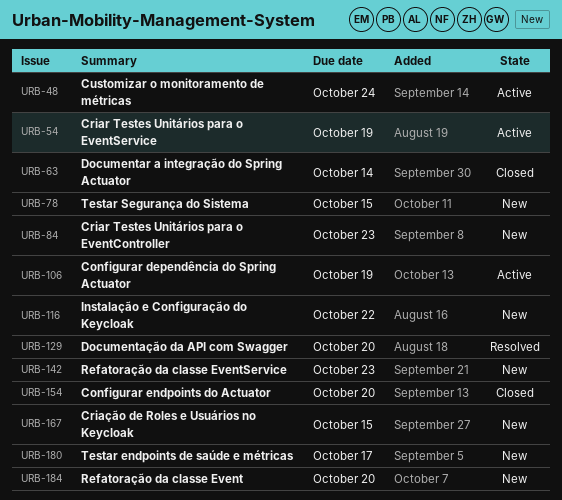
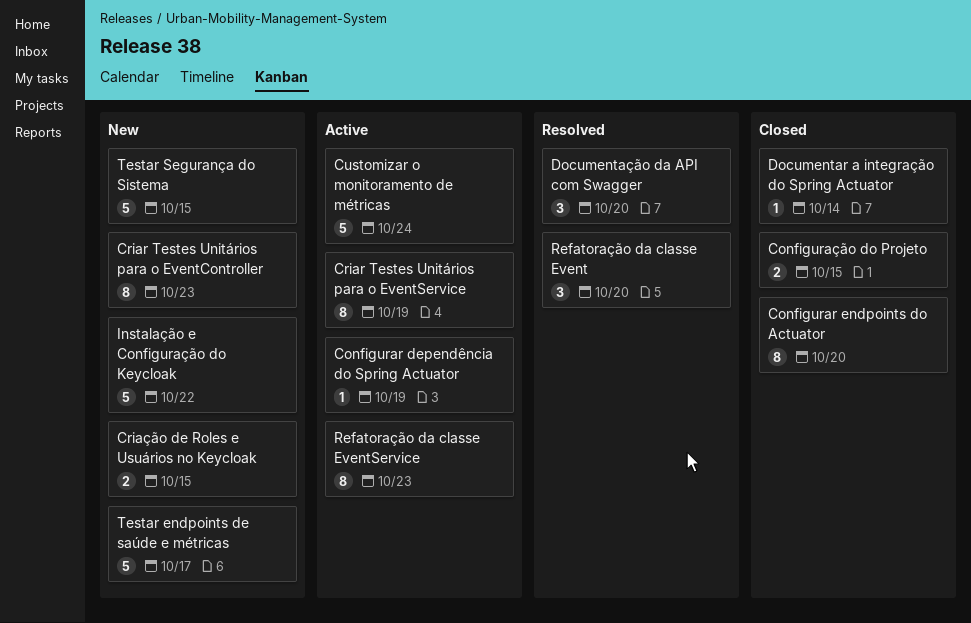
Configuração do Projeto: none -> present
Refatoração da classe Event, status: New -> Resolved
Refatoração da classe EventService, status: New -> Active

